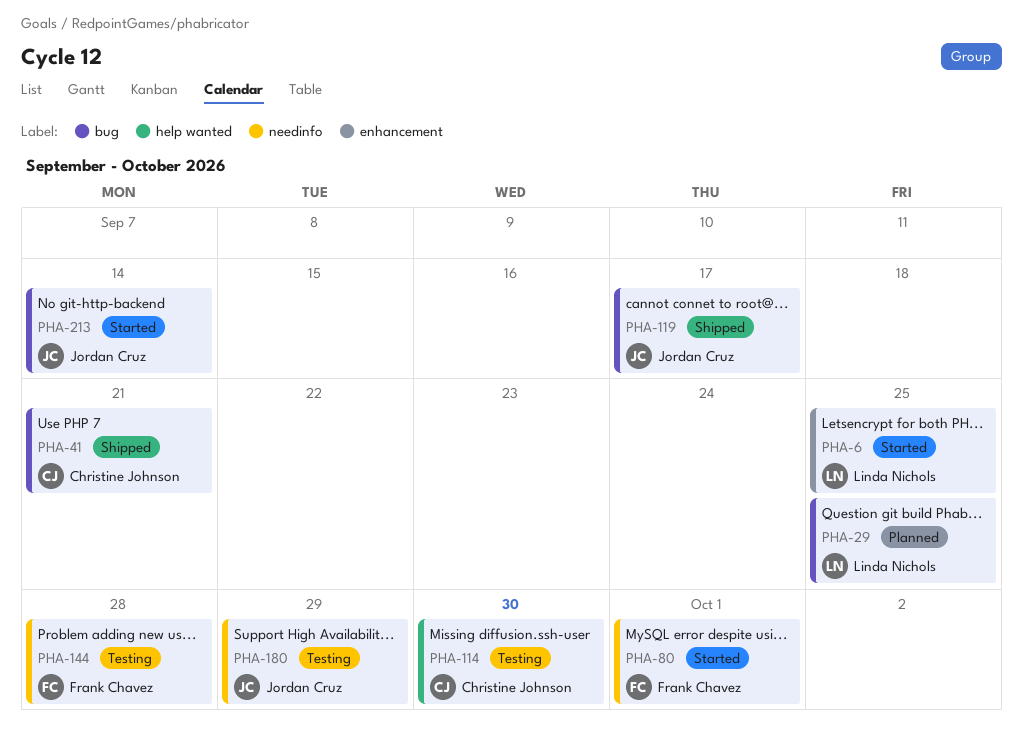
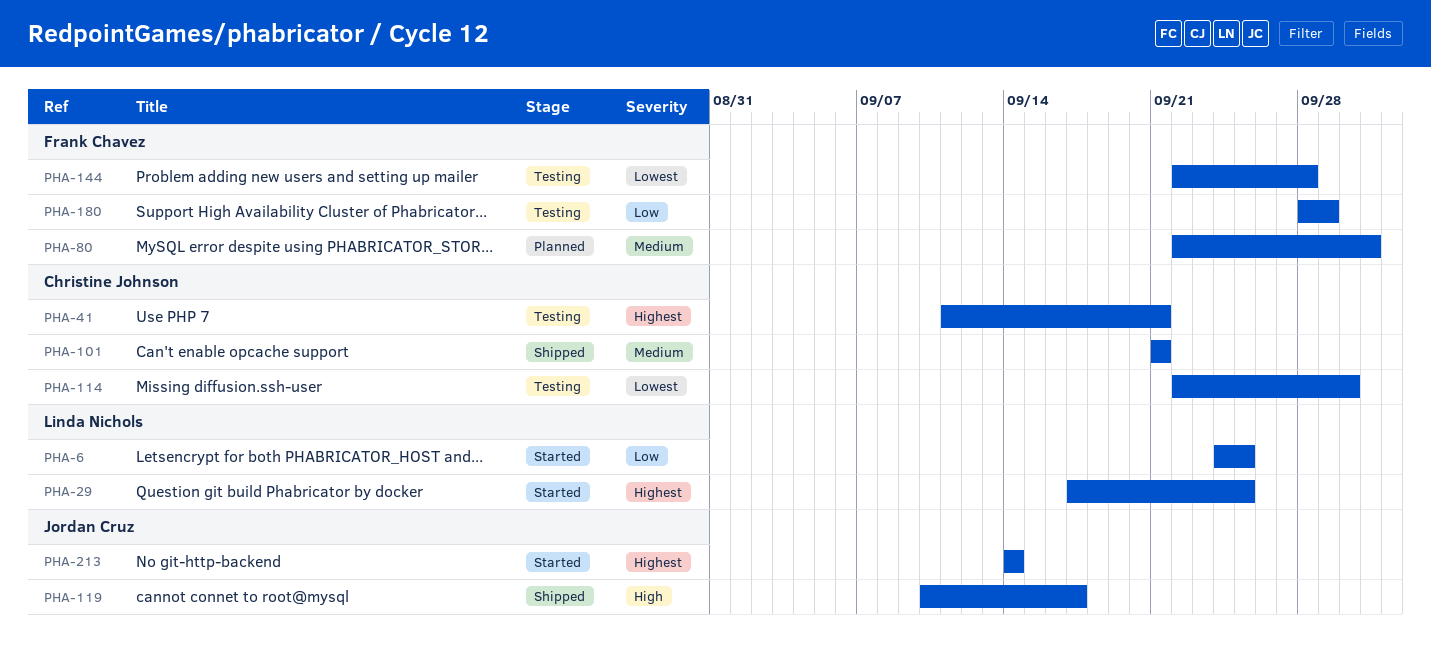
PHA-29, status: Planned -> Started
PHA-41, status: Shipped -> Testing
PHA-80, status: Started -> Planned
PHA-101: none -> present
PHA-180, owner: Jordan Cruz -> Frank Chavez

